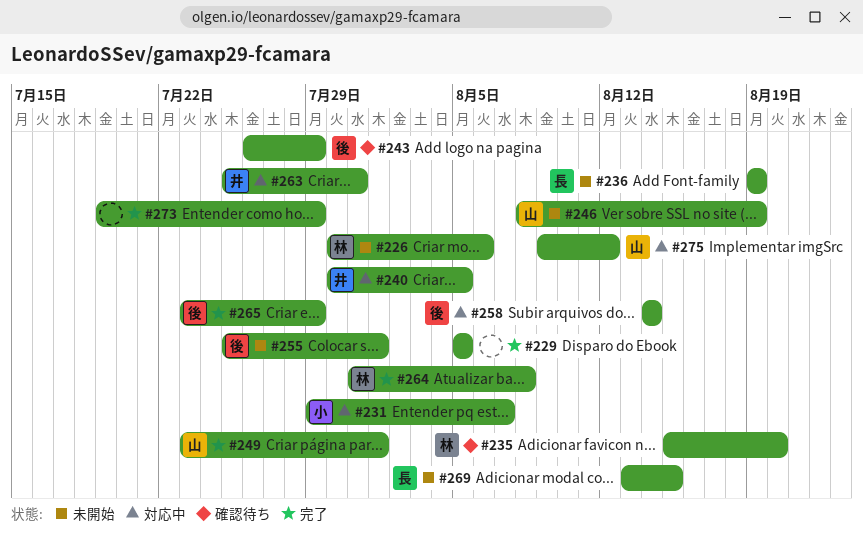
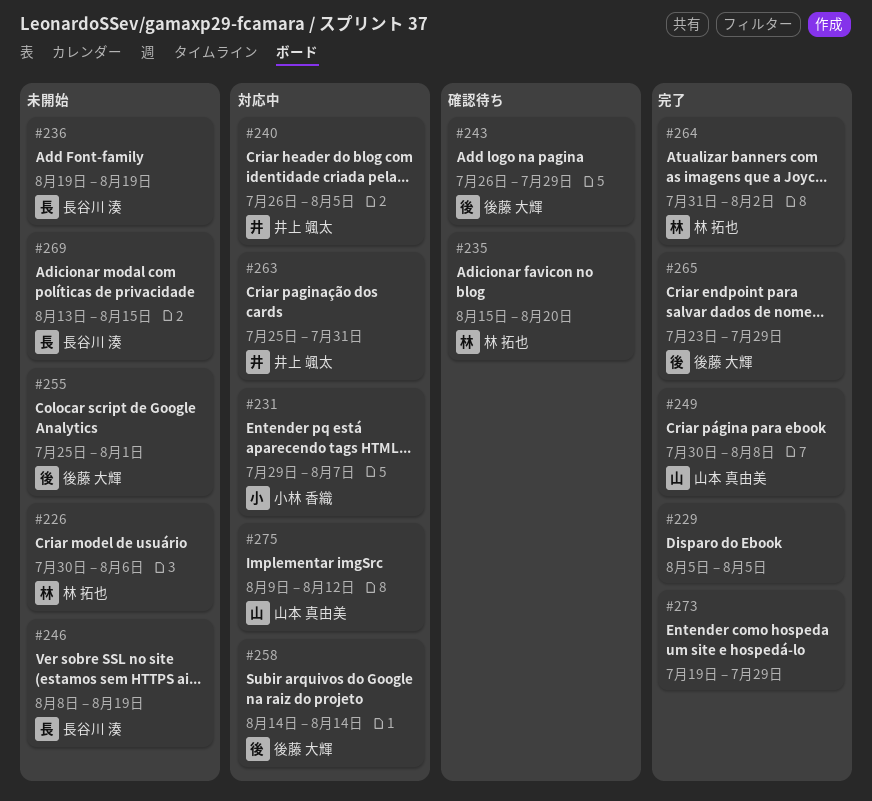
#240, start: Jul 30 -> Jul 26
#246, owner: 山本 真由美 -> 長谷川 湊
#249, start: Jul 23 -> Jul 30
#249, due: Aug 1 -> Aug 8
#264, due: Aug 8 -> Aug 2

